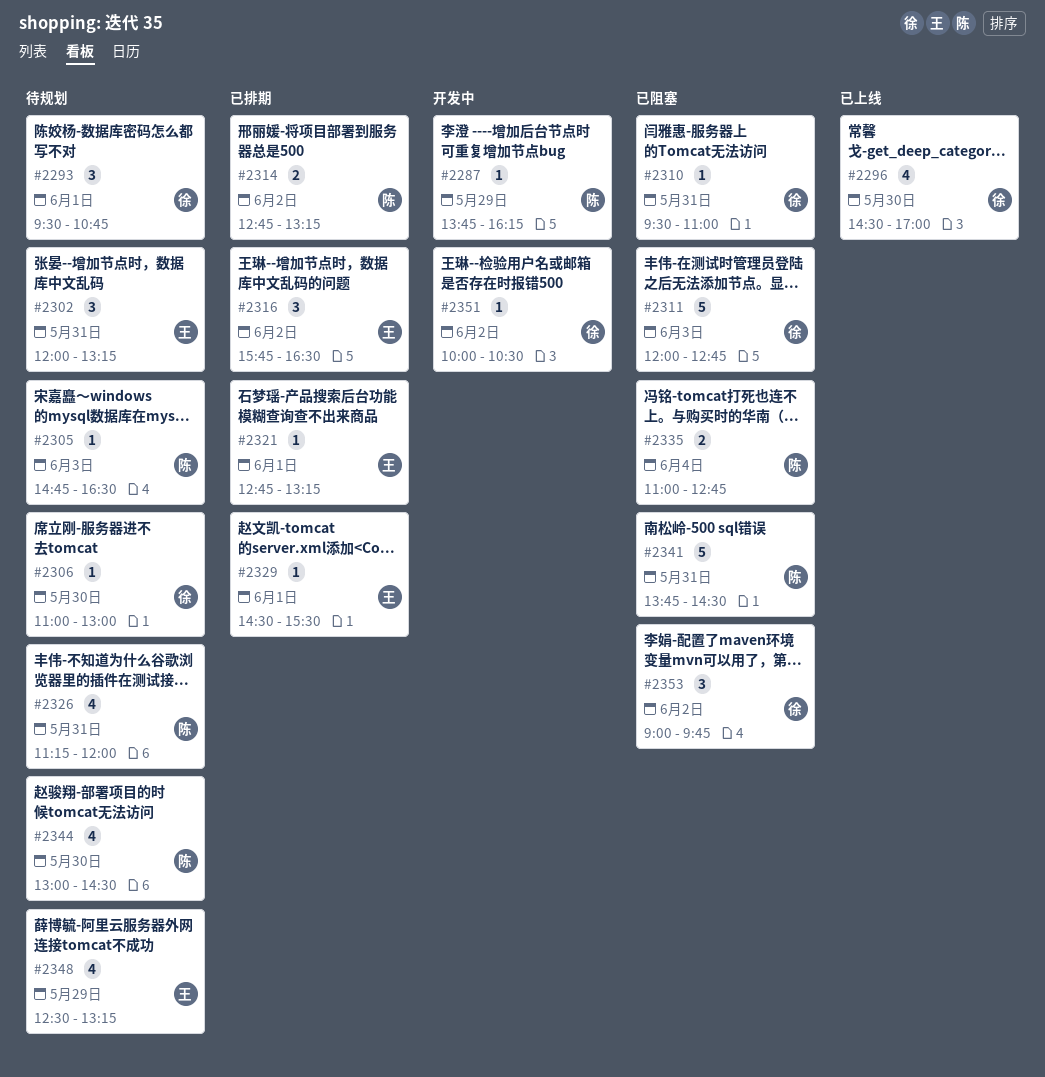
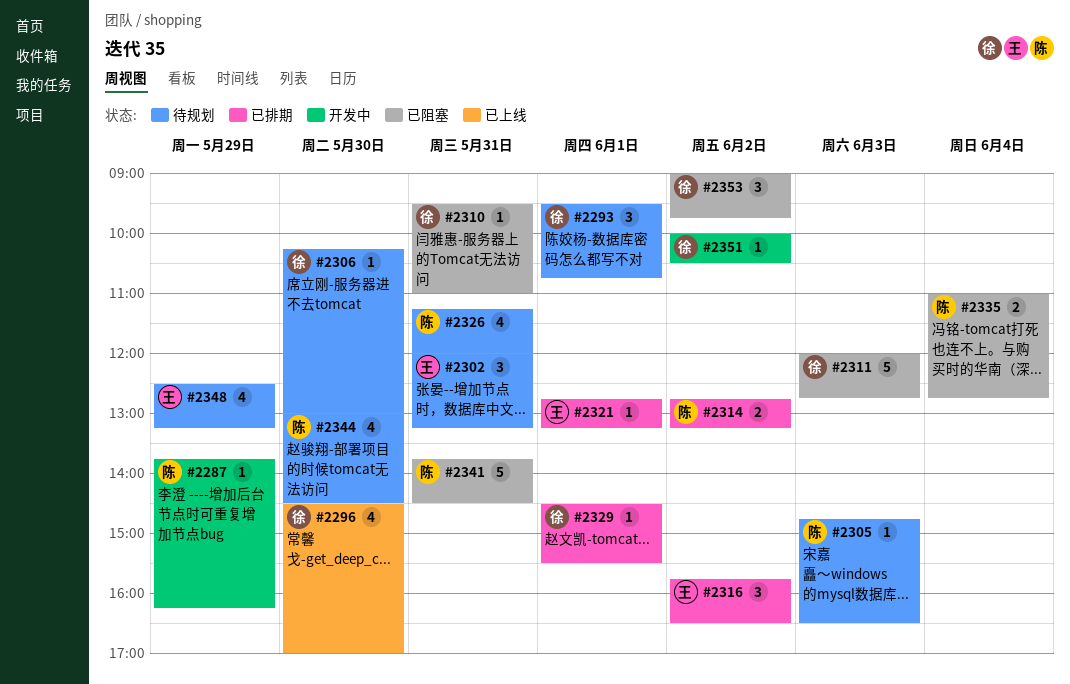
#2306, begins: 11:00 -> 10:15
#2329, owner: 王 -> 徐

